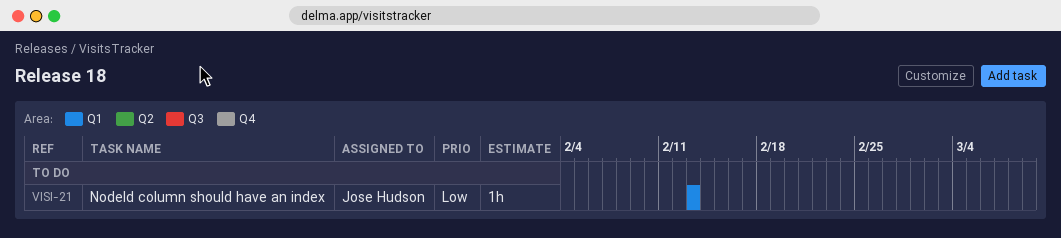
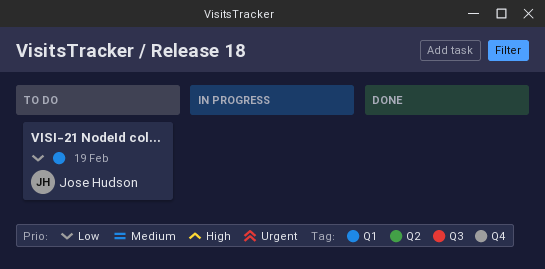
VISI-21, due: Feb 13 -> Feb 19

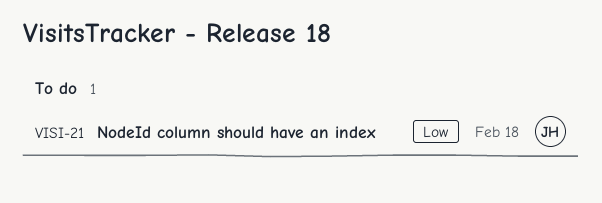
VISI-21, due: Feb 19 -> Feb 18

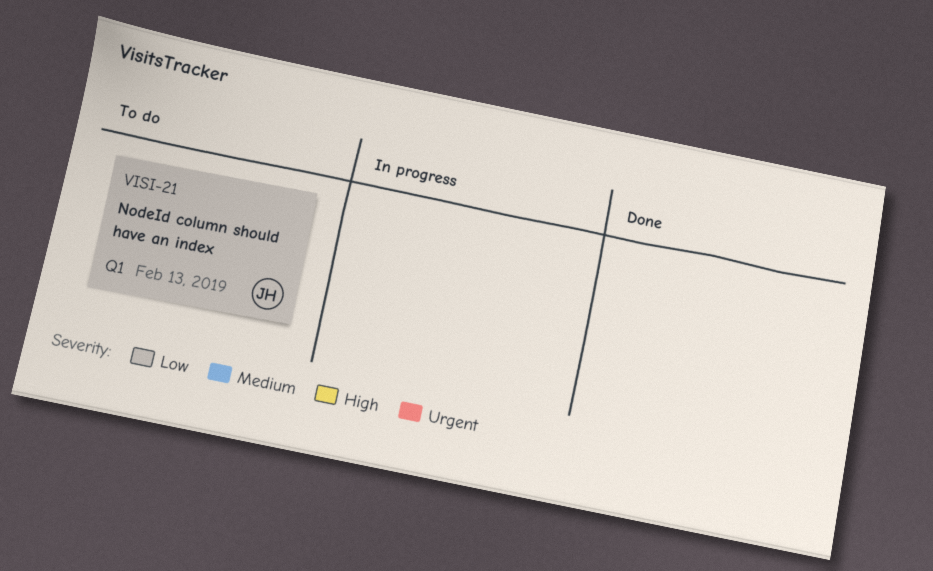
VISI-21, due: Feb 18 -> Feb 13

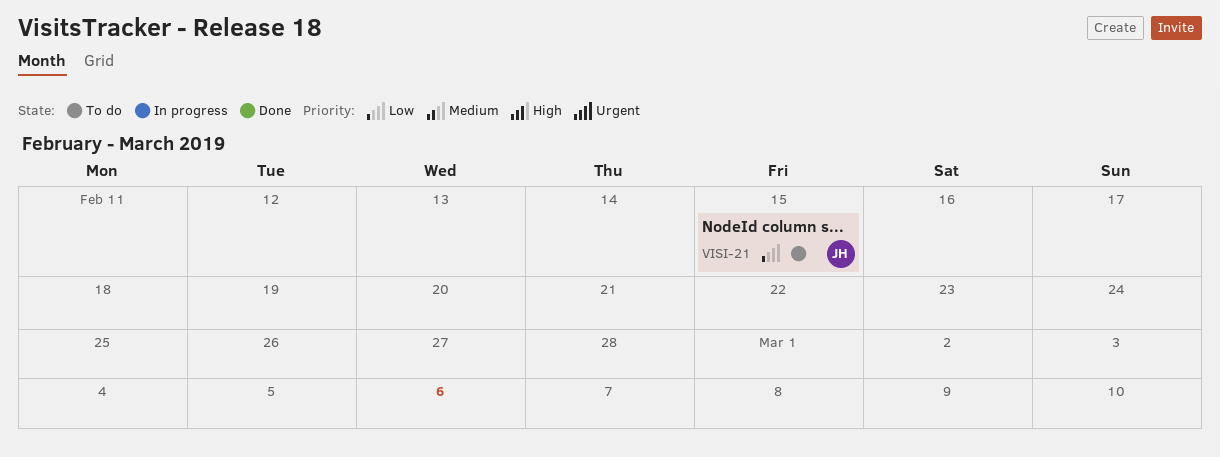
VISI-21, due: Feb 13 -> Feb 15

